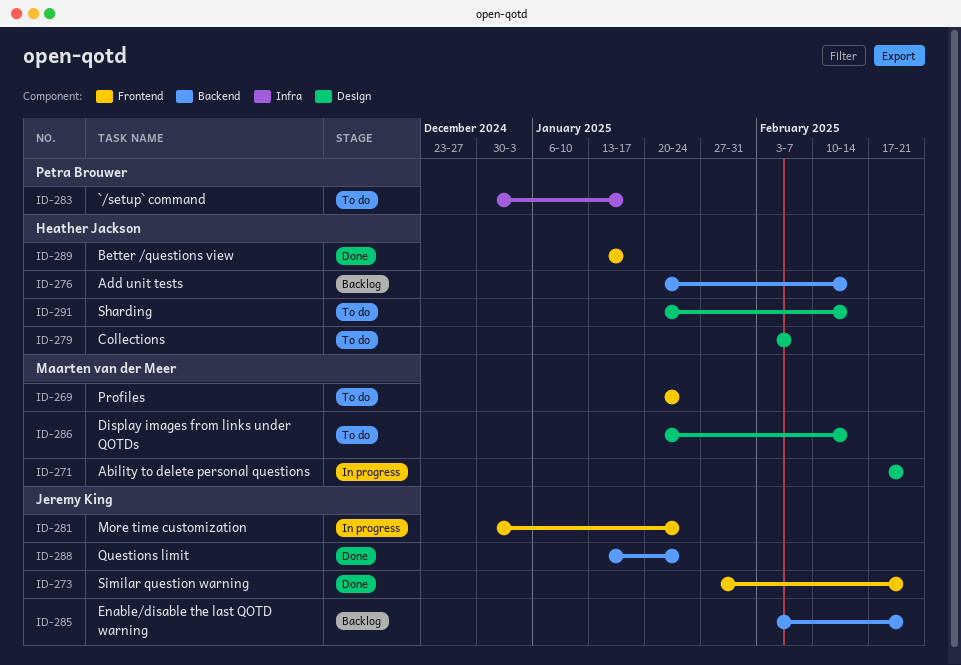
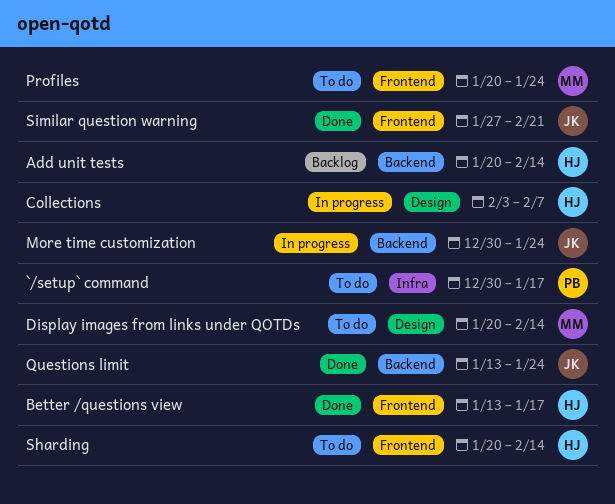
Ability to delete personal questions: present -> none
Collections, status: To do -> In progress
Enable/disable the last QOTD warning: present -> none
More time customization, label: Frontend -> Backend
Sharding, label: Design -> Frontend

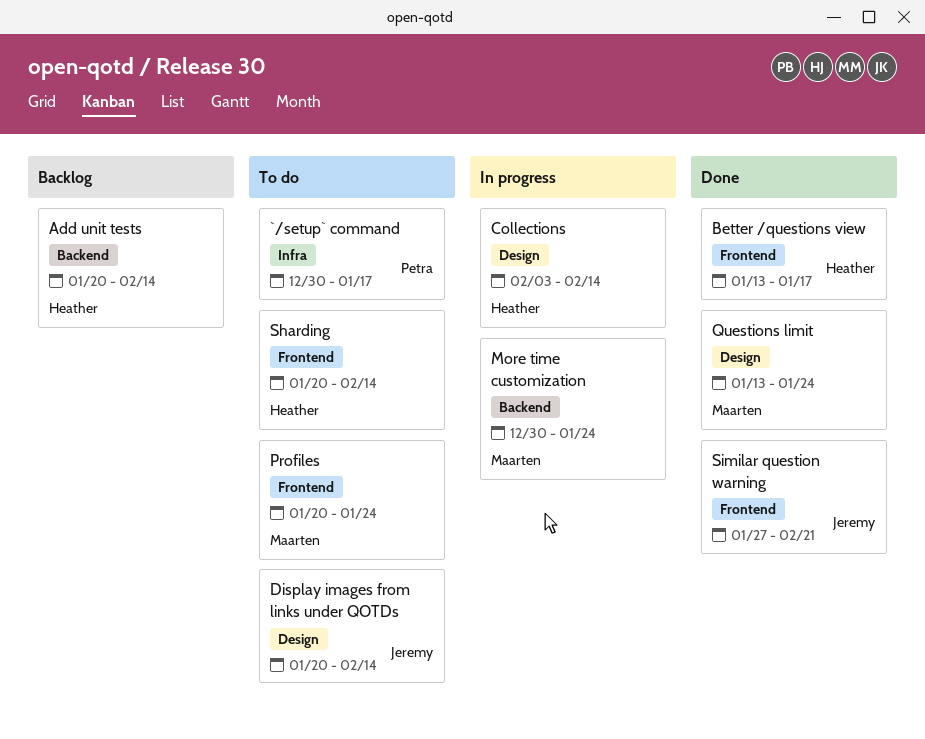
Collections, due: Feb 7 -> Feb 14
Display images from links under QOTDs, owner: Maarten -> Jeremy
More time customization, owner: Jeremy -> Maarten
Questions limit, owner: Jeremy -> Maarten
Questions limit, label: Backend -> Design

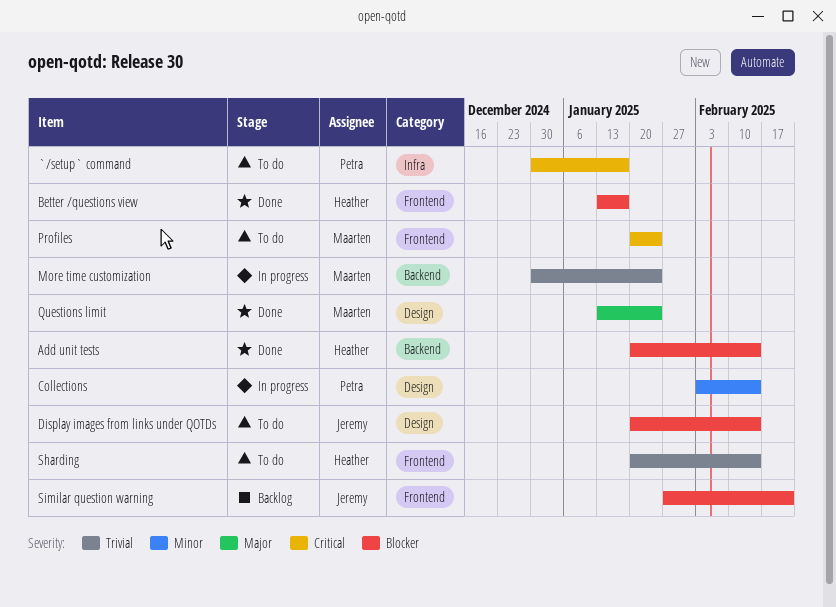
Add unit tests, status: Backlog -> Done
Collections, owner: Heather -> Petra
Similar question warning, status: Done -> Backlog

